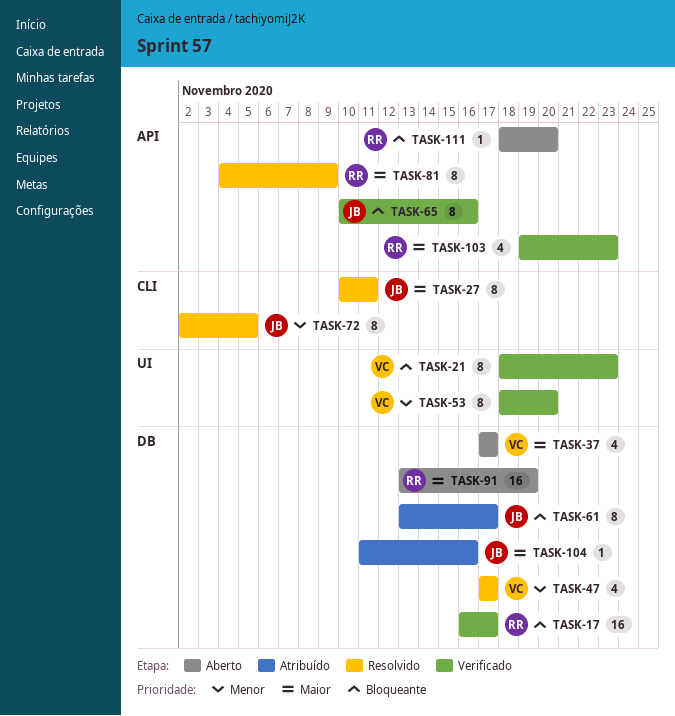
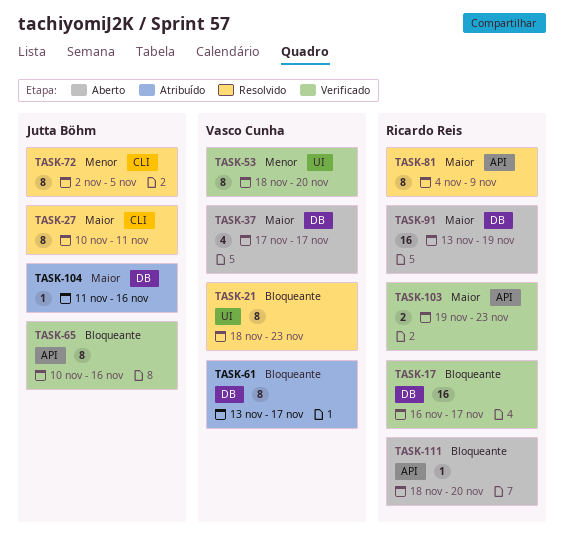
TASK-21, status: Verificado -> Resolvido
TASK-47: present -> none
TASK-61, owner: Jutta Böhm -> Vasco Cunha
TASK-103, estimate: 4 -> 2

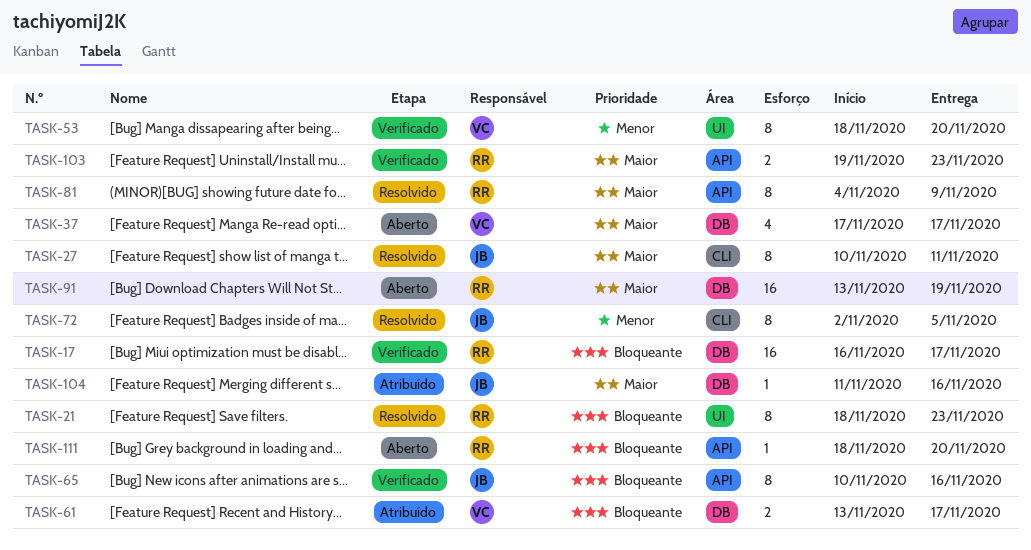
TASK-21, owner: Vasco Cunha -> Ricardo Reis
TASK-61, estimate: 8 -> 2

